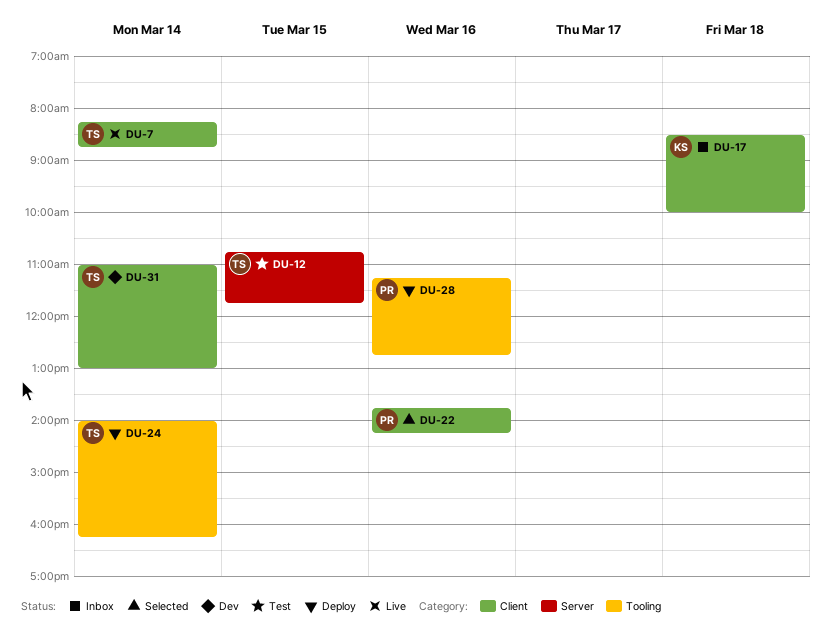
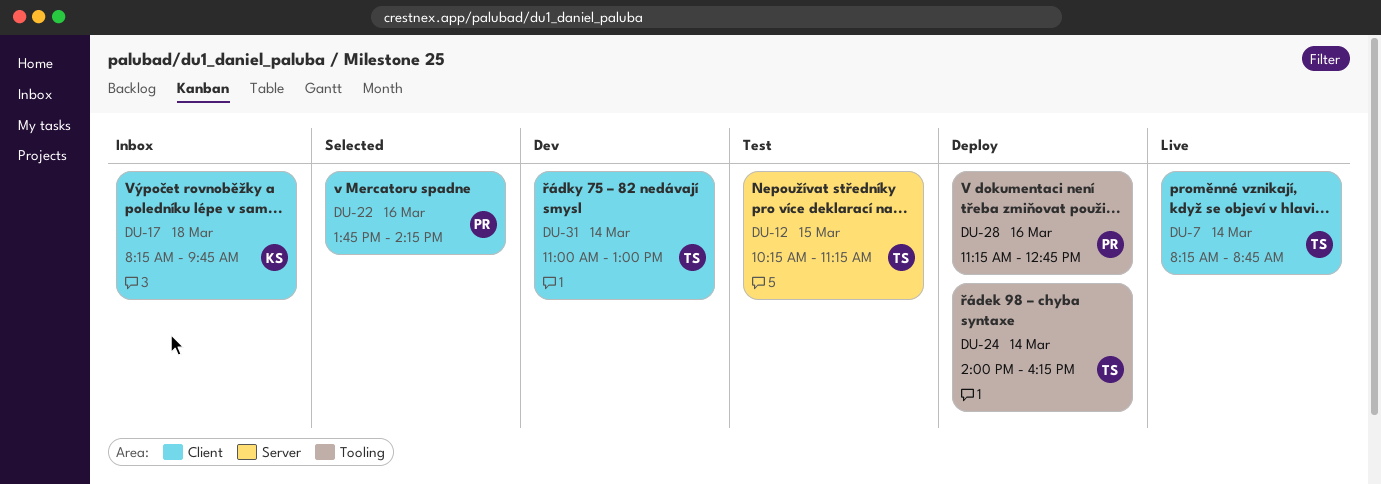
DU-12, begins: 10:45 -> 10:15
DU-12, ends: 11:45 -> 11:15
DU-17, begins: 08:30 -> 08:15
DU-17, ends: 10:00 -> 09:45

